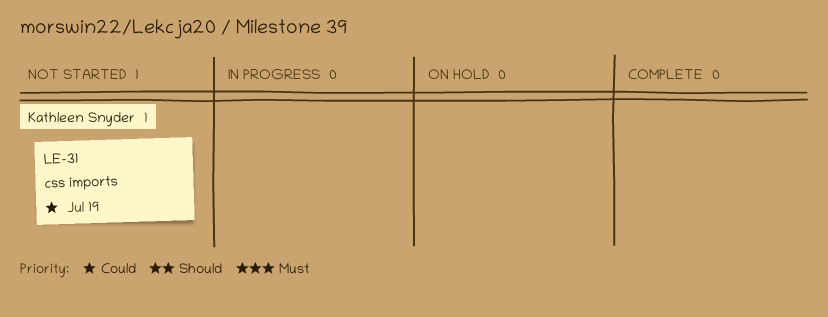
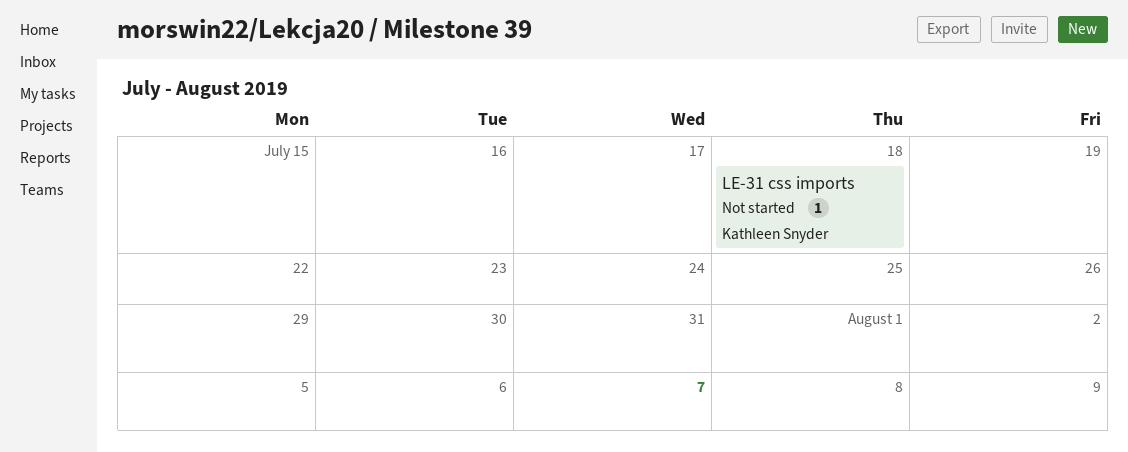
LE-31, due: Jul 19 -> Jul 18

